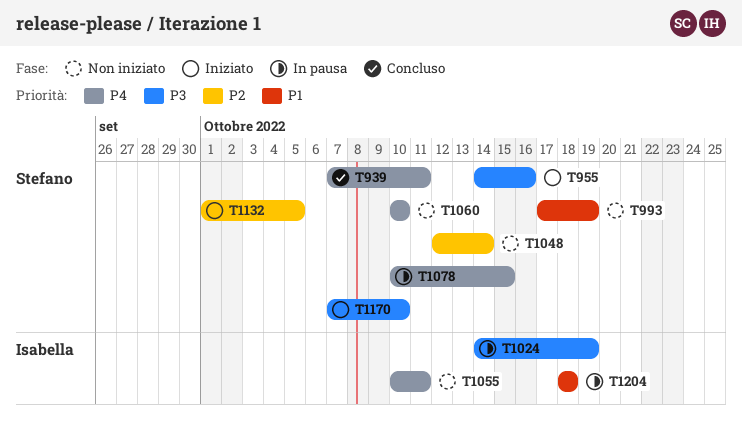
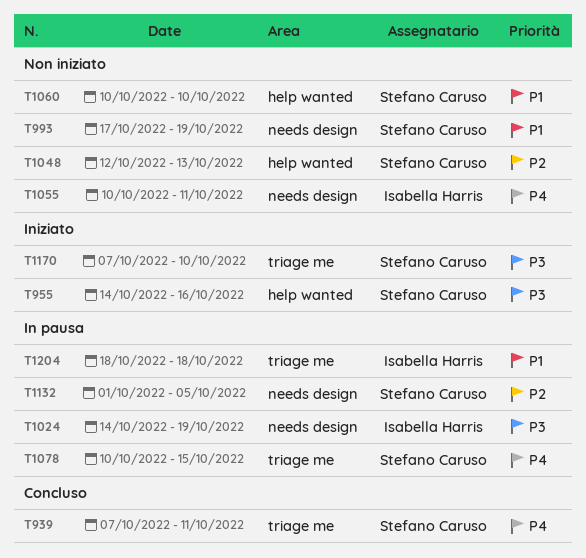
T1048, due: Oct 14 -> Oct 13
T1060, priority: P4 -> P1
T1132, status: Iniziato -> In pausa

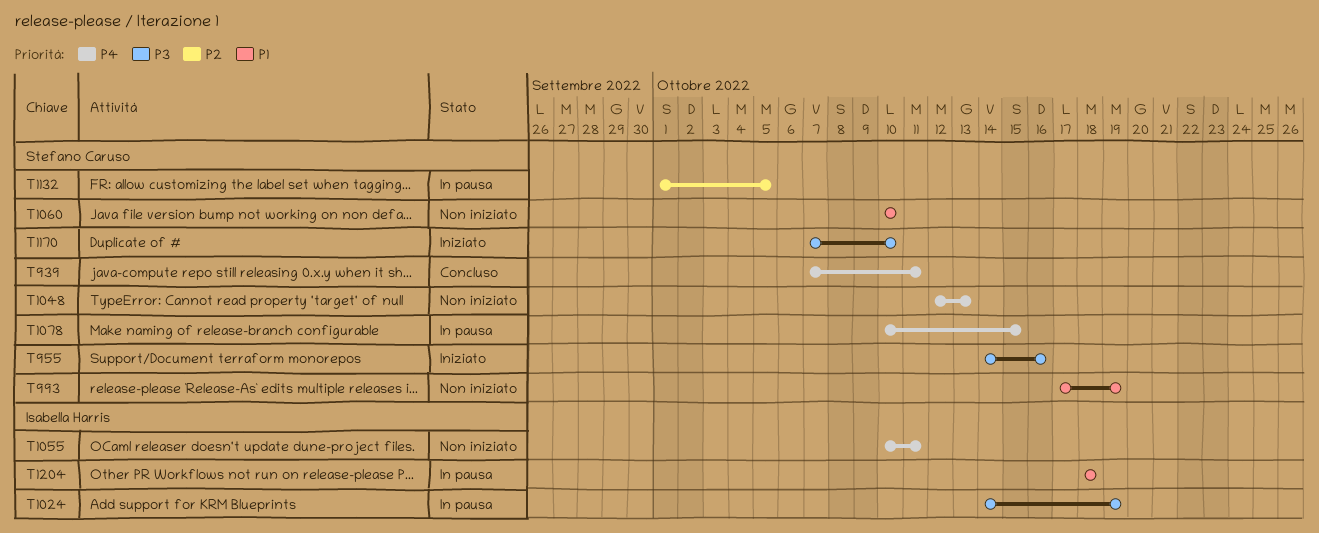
T1048, priority: P2 -> P4

